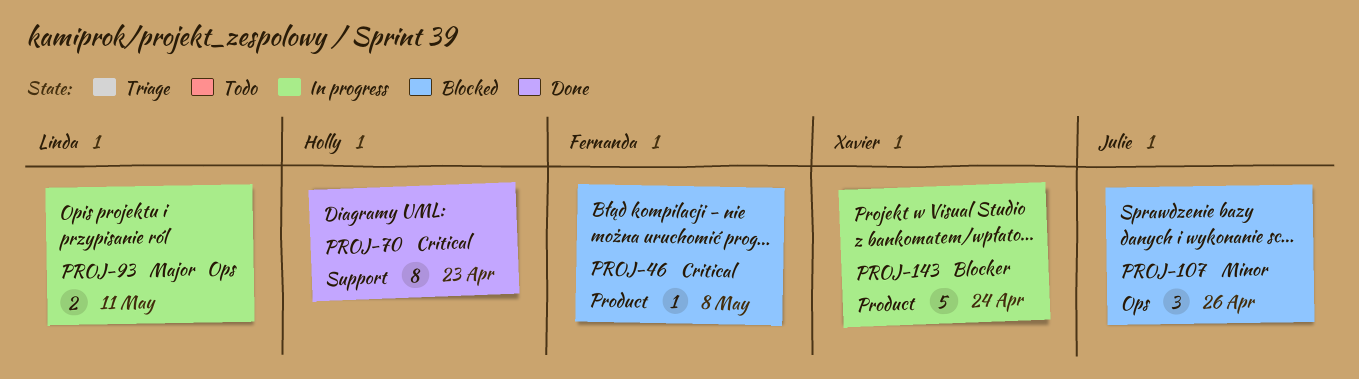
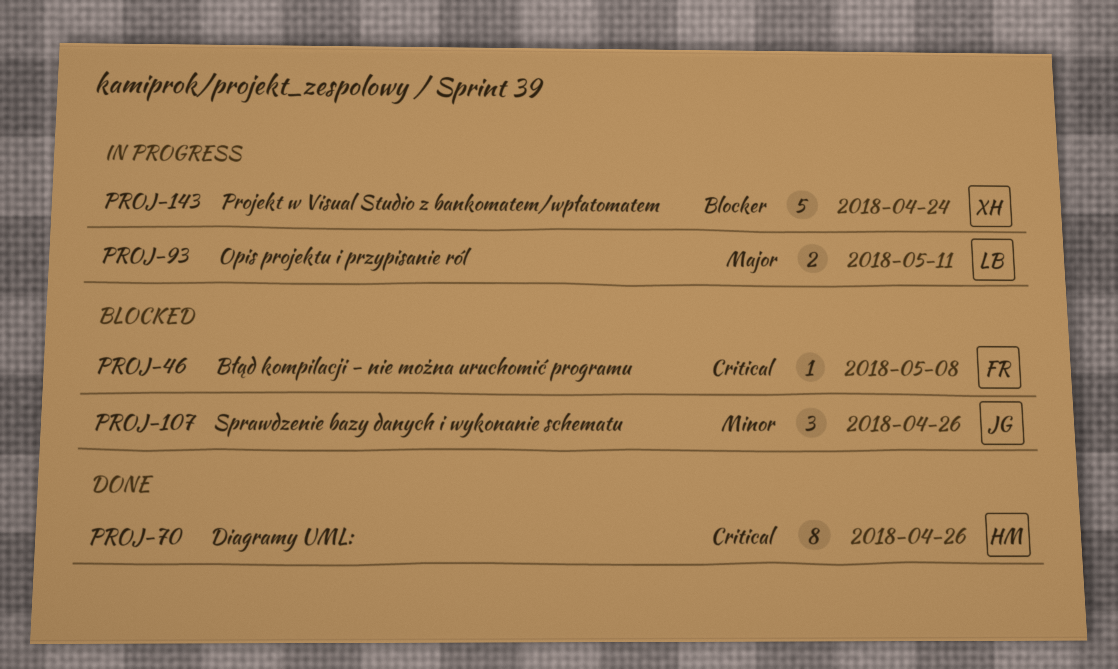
PROJ-70, due: Apr 23 -> Apr 26

